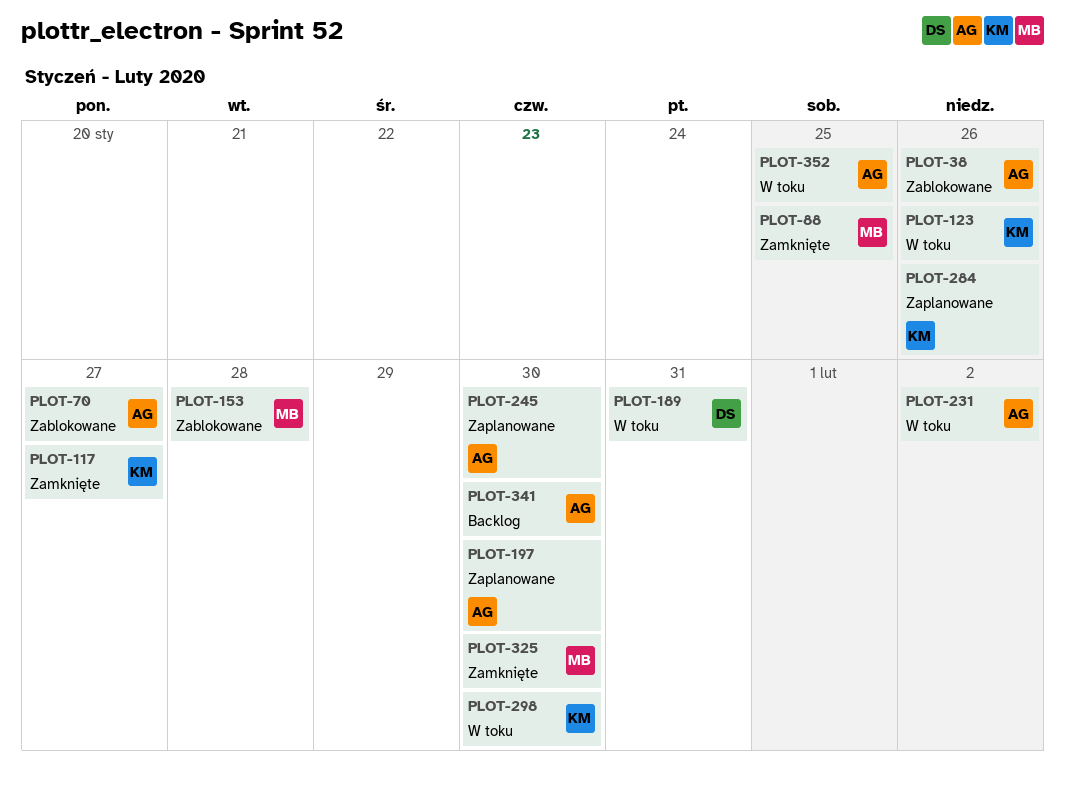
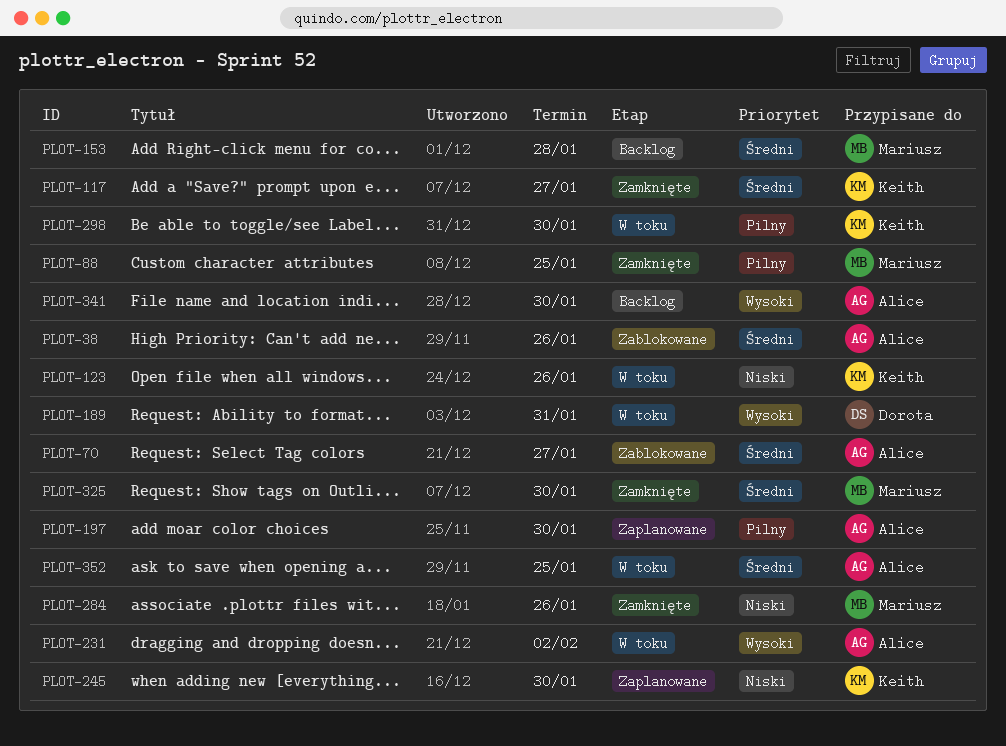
PLOT-153, status: Zablokowane -> Backlog
PLOT-245, owner: Alice -> Keith
PLOT-284, status: Zaplanowane -> Zamknięte
PLOT-284, owner: Keith -> Mariusz

